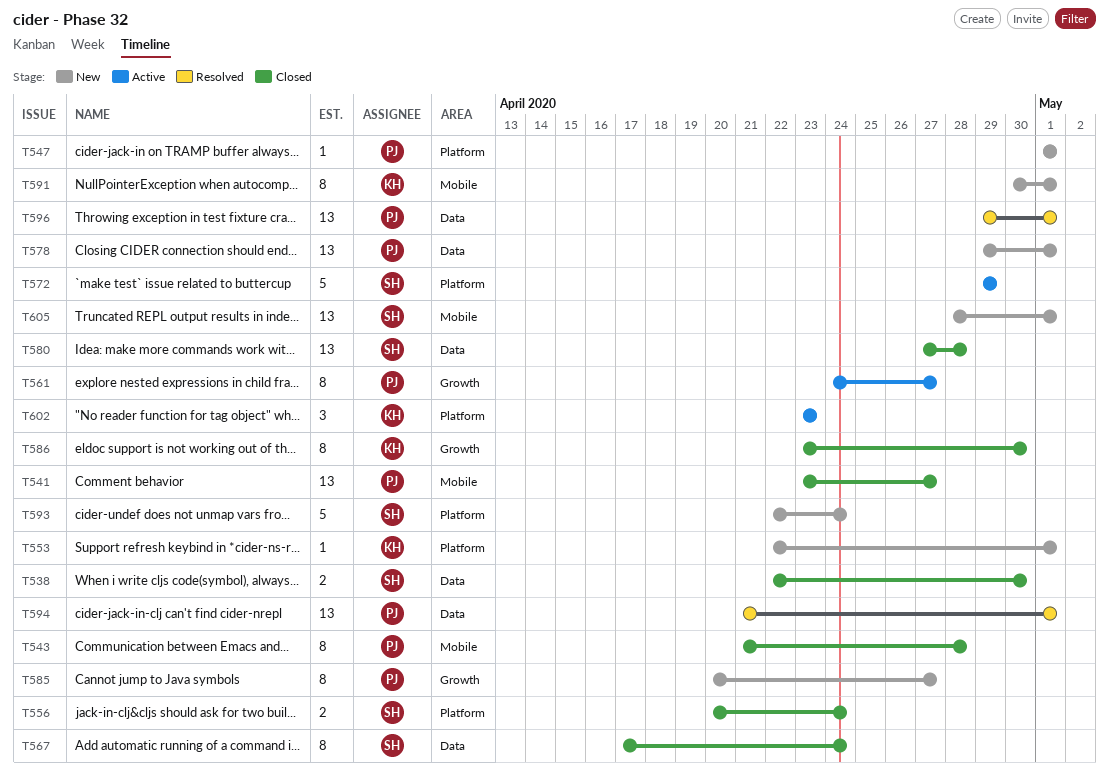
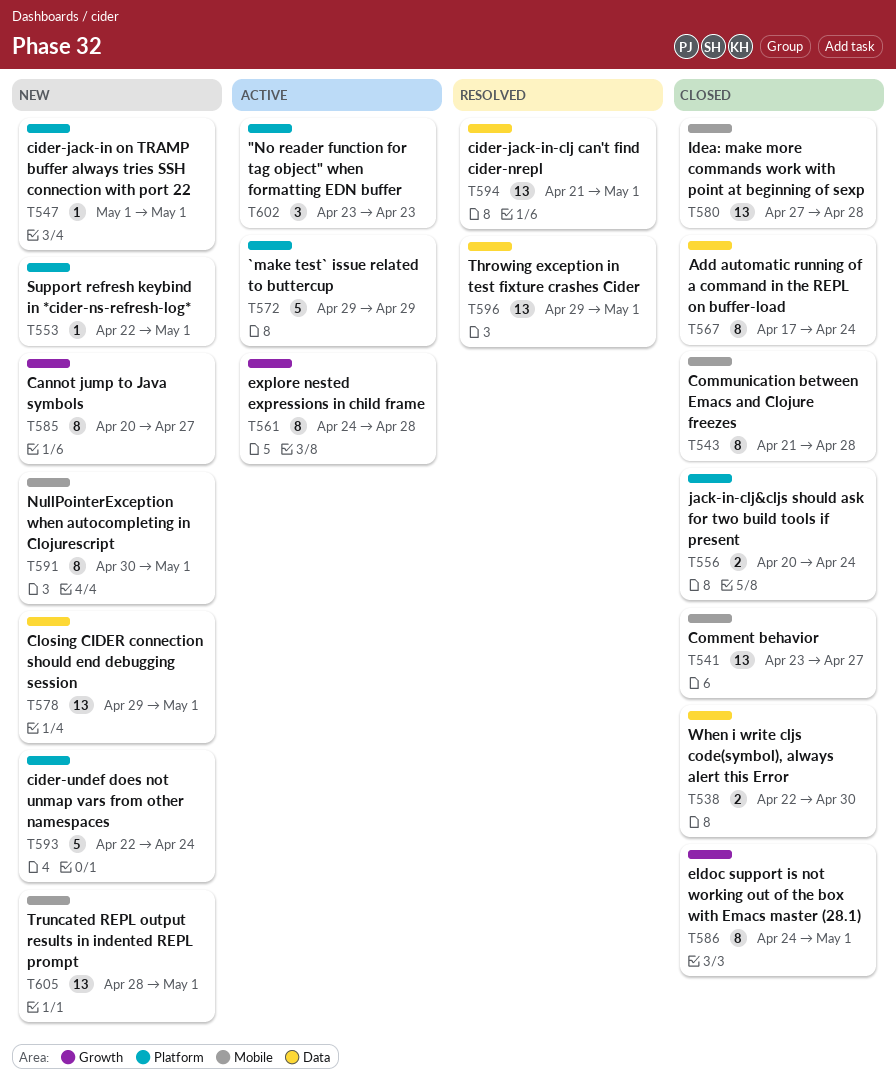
T561, due: Apr 27 -> Apr 28
T580, label: Data -> Mobile
T586, start: Apr 23 -> Apr 24
T586, due: Apr 30 -> May 1

